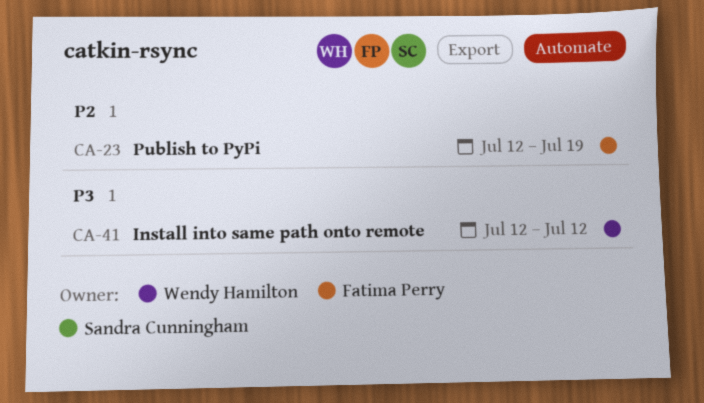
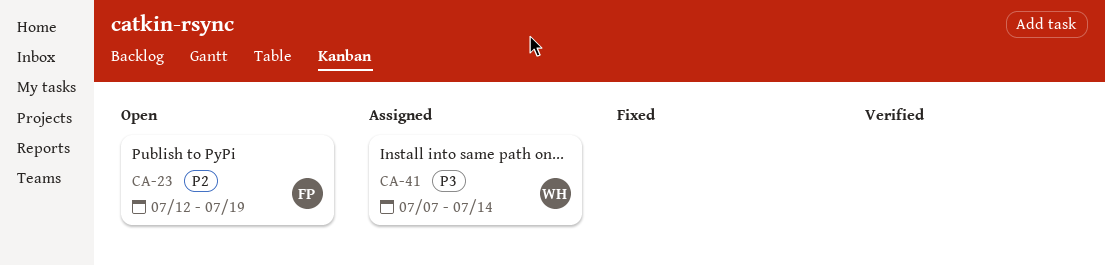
CA-41, start: Jul 12 -> Jul 7
CA-41, due: Jul 12 -> Jul 14

